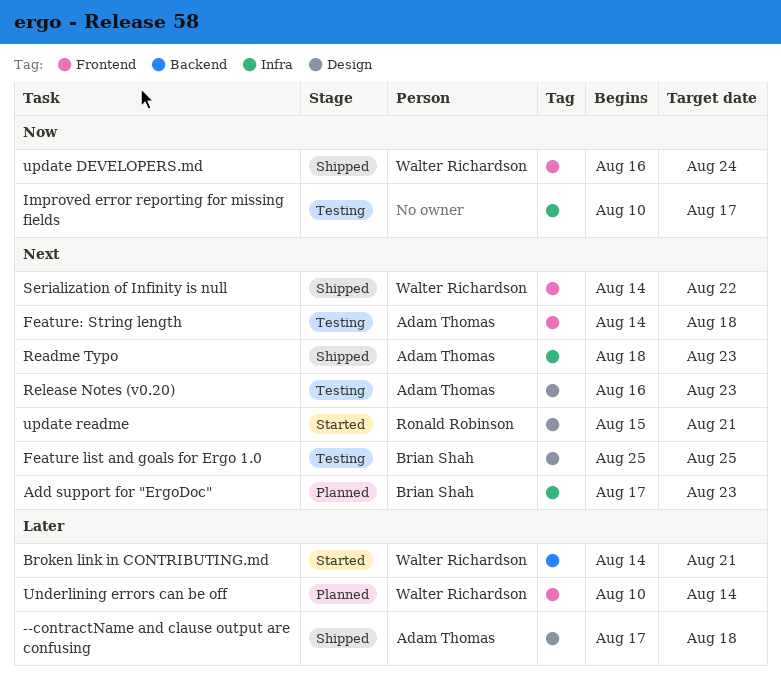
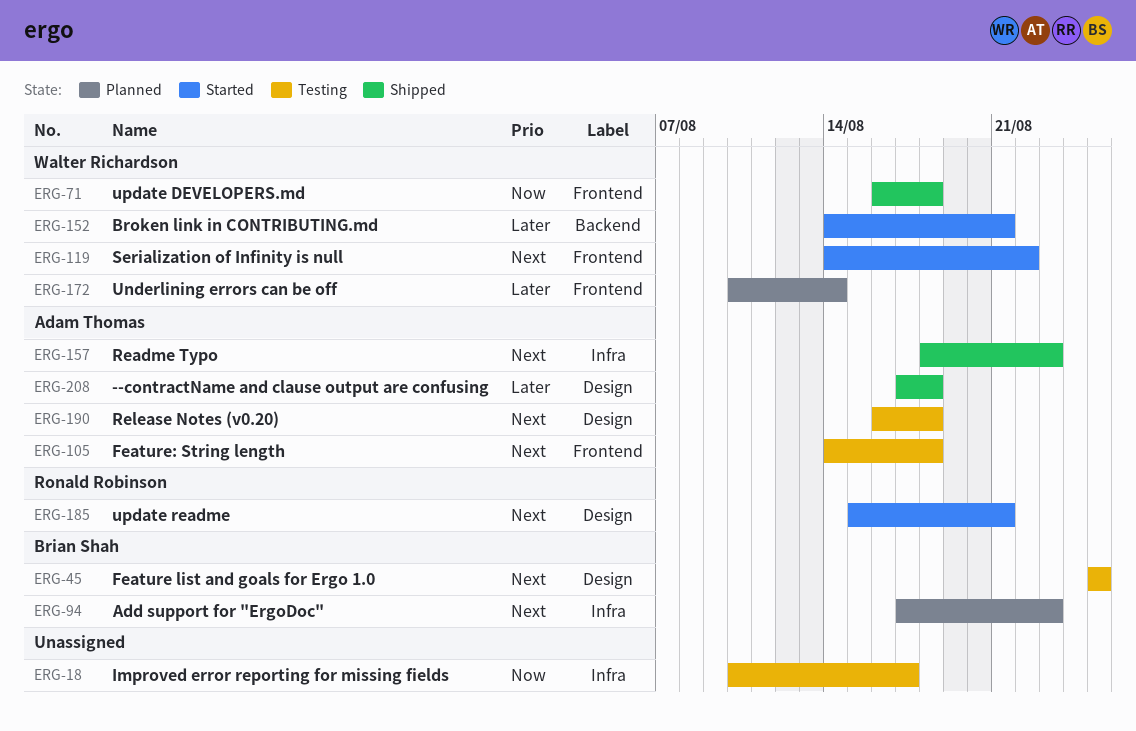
Release Notes (v0.20), due: Aug 23 -> Aug 18
Serialization of Infinity is null, status: Shipped -> Started
update DEVELOPERS.md, due: Aug 24 -> Aug 18

